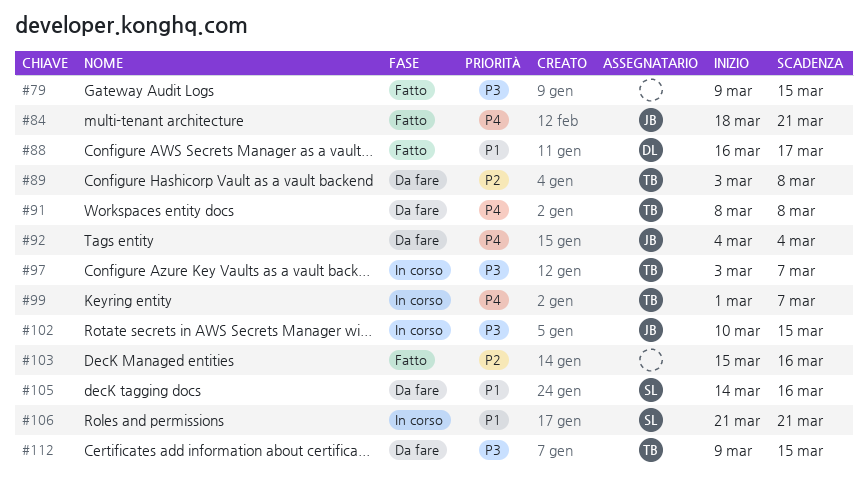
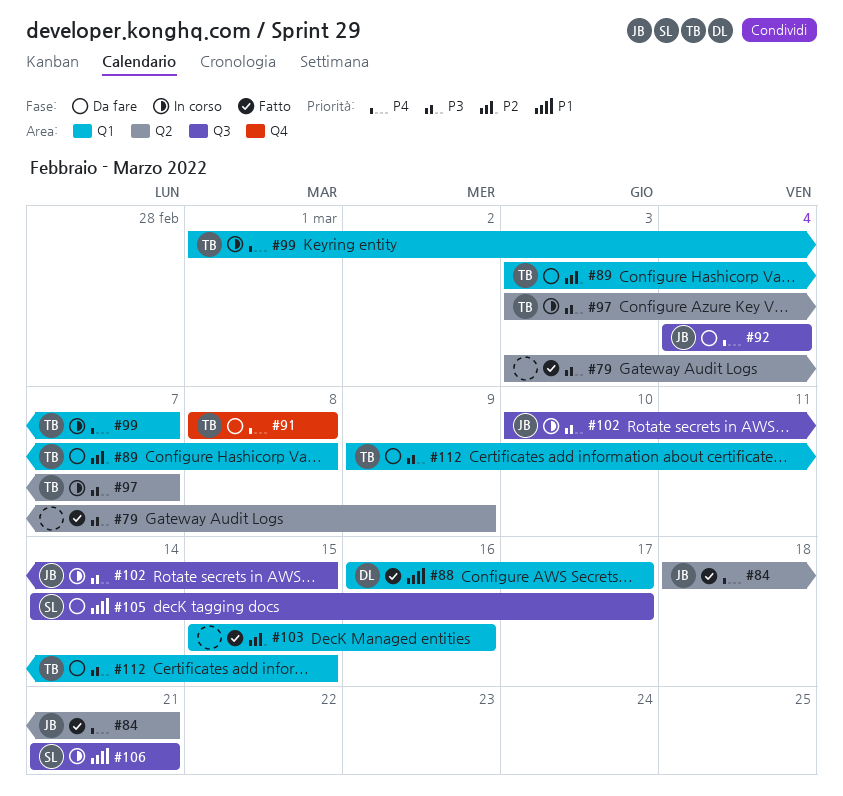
#79, start: Mar 9 -> Mar 3
#79, due: Mar 15 -> Mar 9
#105, due: Mar 16 -> Mar 17

